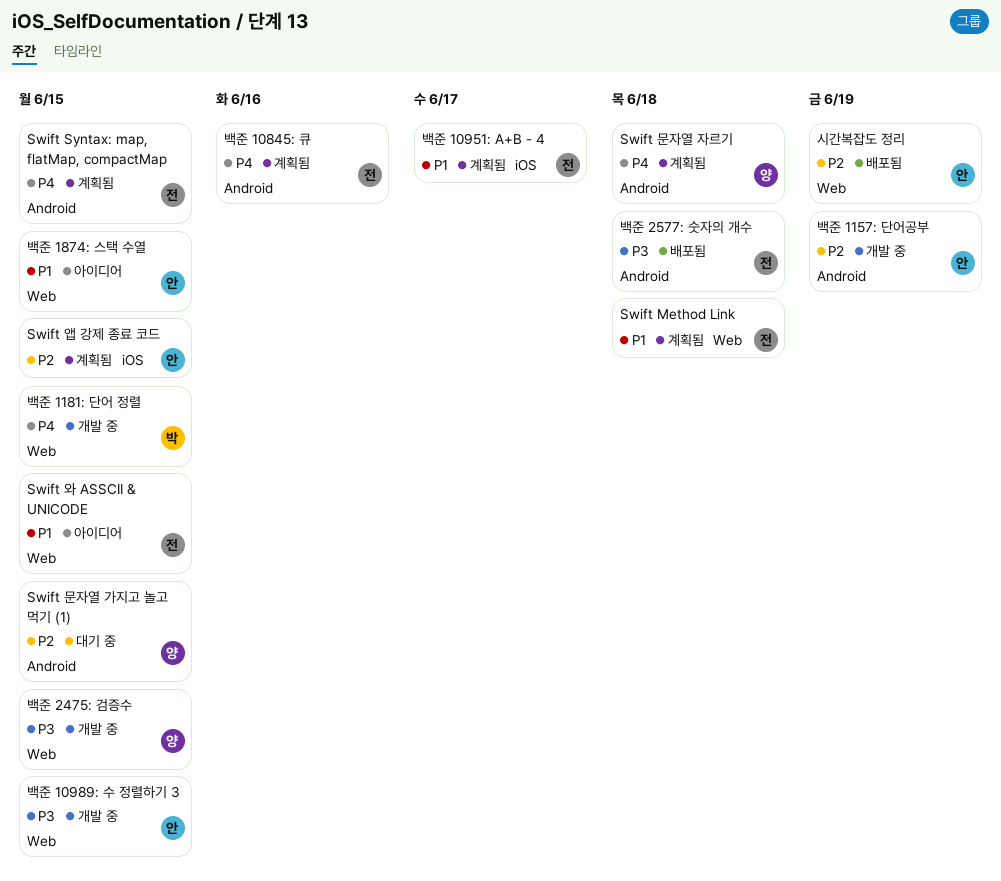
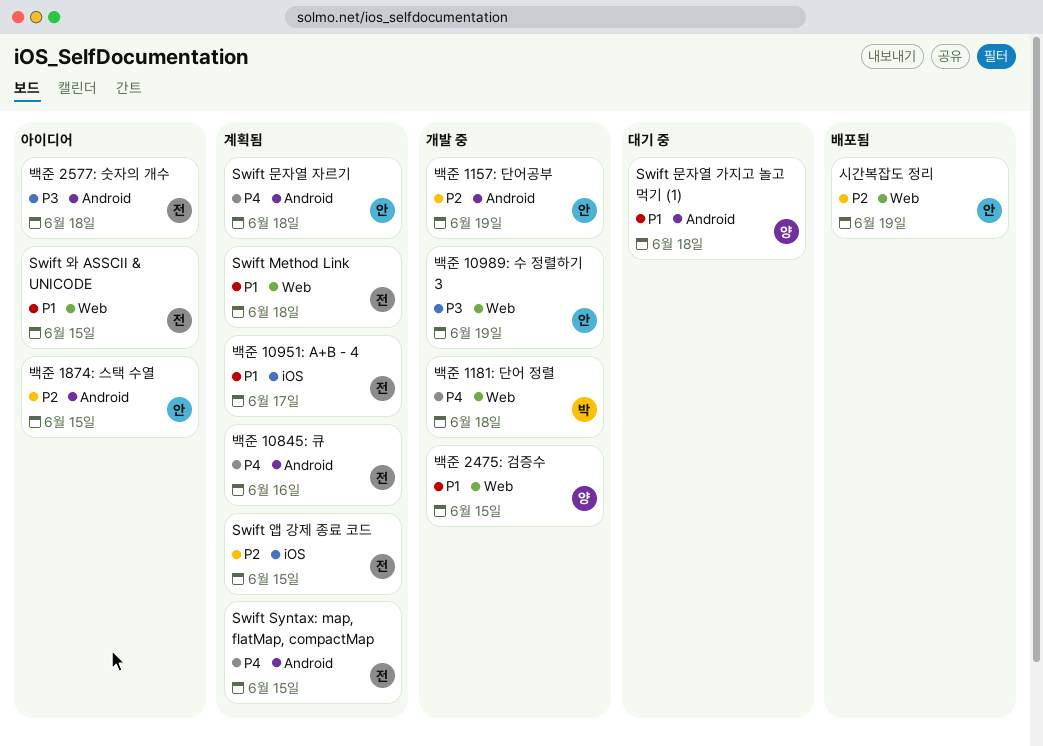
Swift 문자열 가지고 놀고 먹기 (1), priority: P2 -> P1
Swift 문자열 가지고 놀고 먹기 (1), due: Jun 15 -> Jun 18
Swift 문자열 자르기, owner: 양 -> 안
Swift 앱 강제 종료 코드, owner: 안 -> 전
백준 10989: 수 정렬하기 3, due: Jun 15 -> Jun 19
백준 1181: 단어 정렬, due: Jun 15 -> Jun 18
백준 1874: 스택 수열, priority: P1 -> P2
백준 1874: 스택 수열, label: Web -> Android
백준 2475: 검증수, priority: P3 -> P1
백준 2577: 숫자의 개수, status: 배포됨 -> 아이디어

